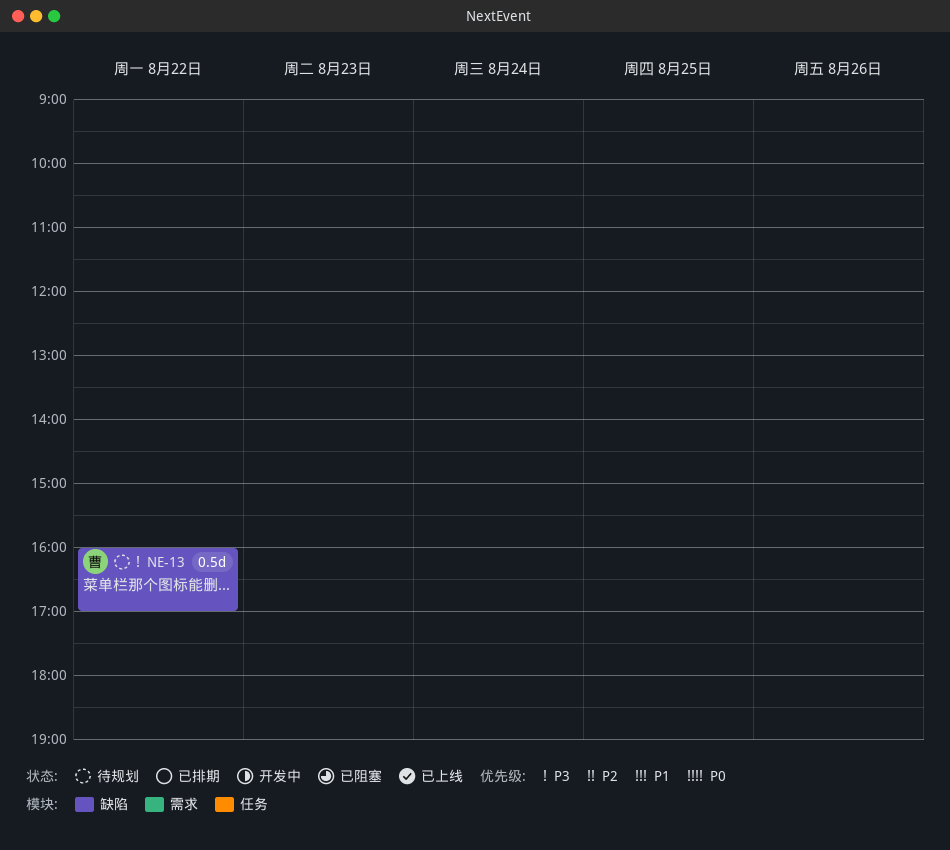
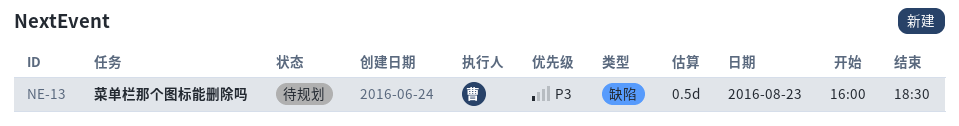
NE-13, day: Aug 22 -> Aug 23
NE-13, ends: 17:00 -> 18:30

